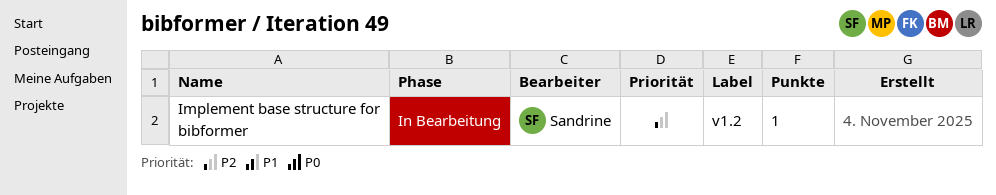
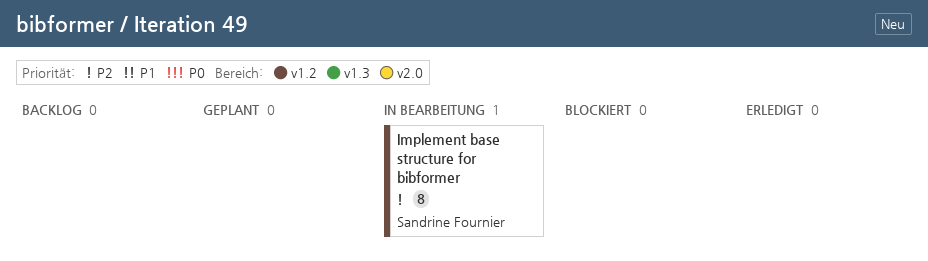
Implement base structure for bibformer, estimate: 1 -> 8

